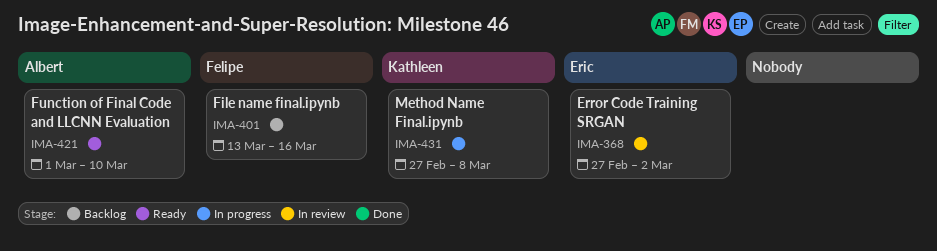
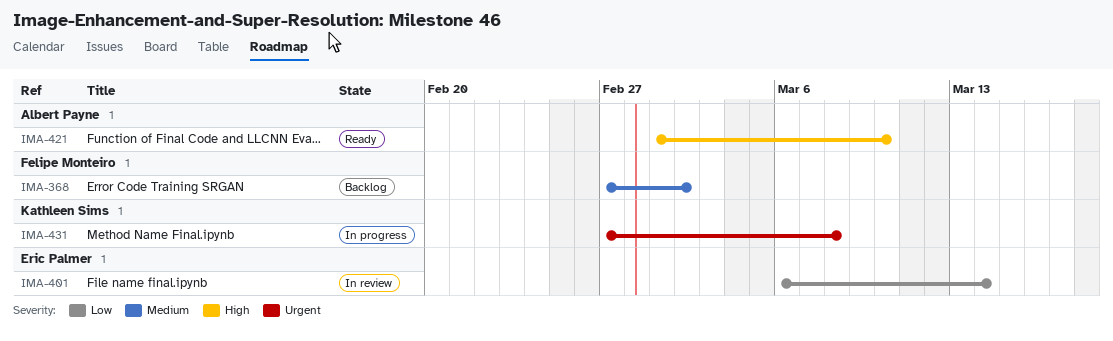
IMA-368, status: In review -> Backlog
IMA-368, owner: Eric Palmer -> Felipe Monteiro
IMA-401, status: Backlog -> In review
IMA-401, owner: Felipe Monteiro -> Eric Palmer
IMA-401, start: Mar 13 -> Mar 6
IMA-401, due: Mar 16 -> Mar 14

